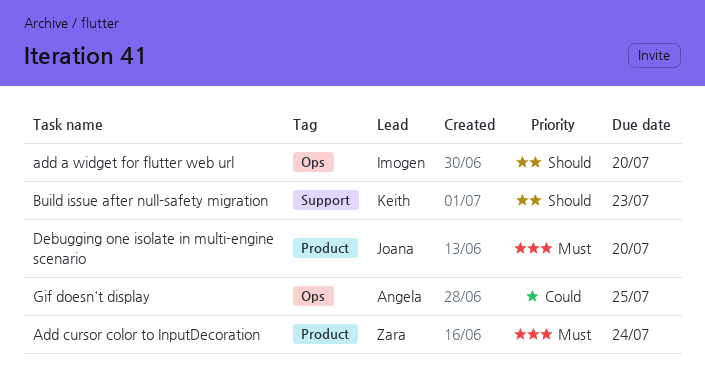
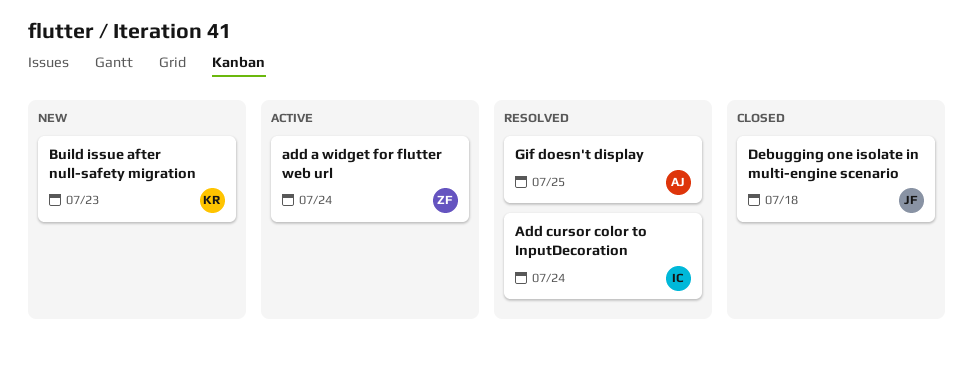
add a widget for flutter web url, owner: Imogen -> Zara
add a widget for flutter web url, due: Jul 20 -> Jul 24
Add cursor color to InputDecoration, owner: Zara -> Imogen
Debugging one isolate in multi-engine scenario, due: Jul 20 -> Jul 18

